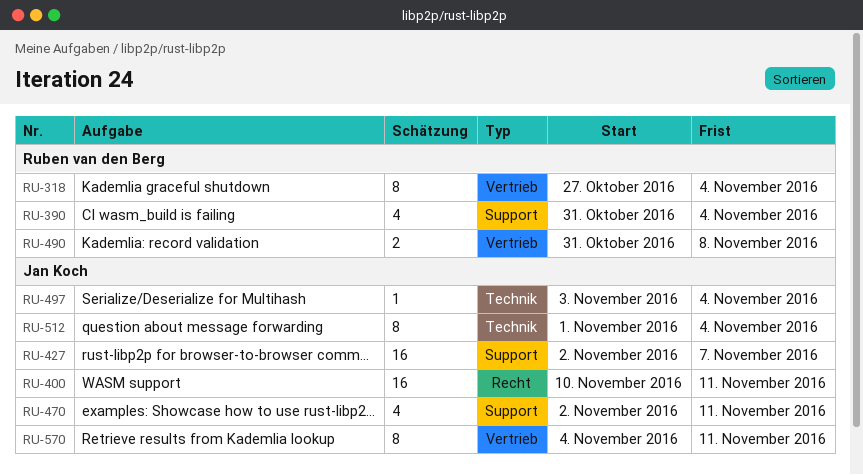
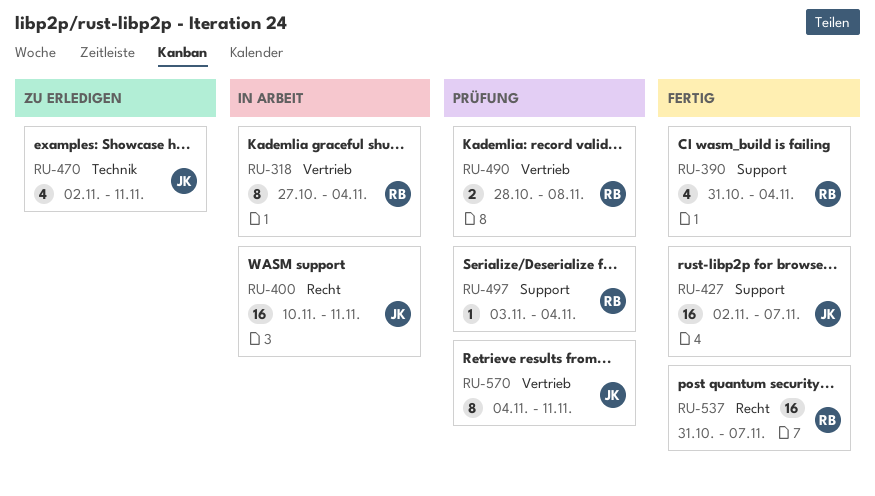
RU-470, label: Support -> Technik
RU-490, start: Oct 31 -> Oct 28
RU-497, owner: Jan Koch -> Ruben van den Berg
RU-497, label: Technik -> Support
RU-512: present -> none
RU-537: none -> present

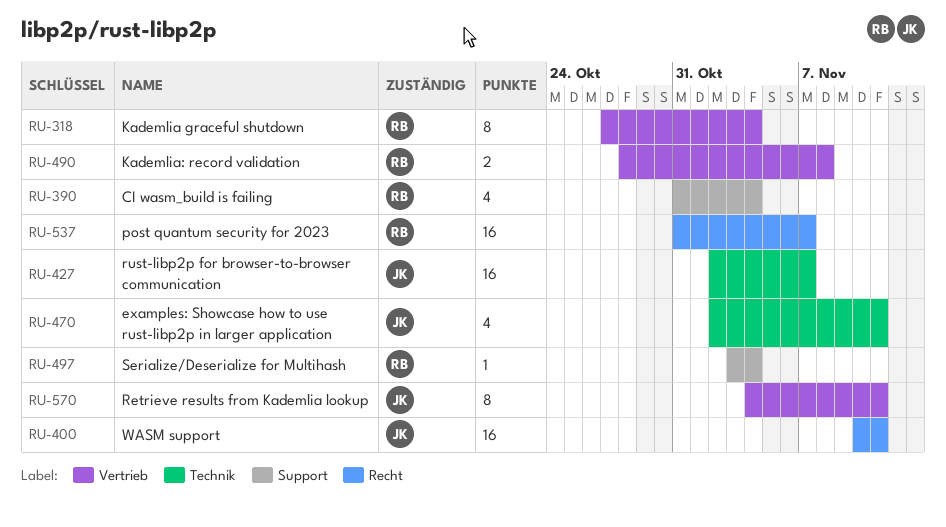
RU-427, label: Support -> Technik

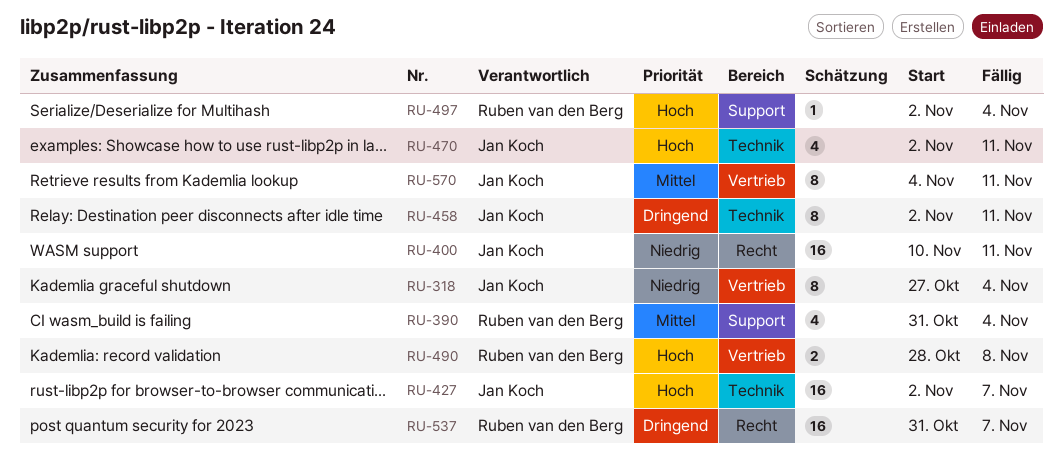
RU-318, owner: Ruben van den Berg -> Jan Koch
RU-458: none -> present
RU-497, start: Nov 3 -> Nov 2

